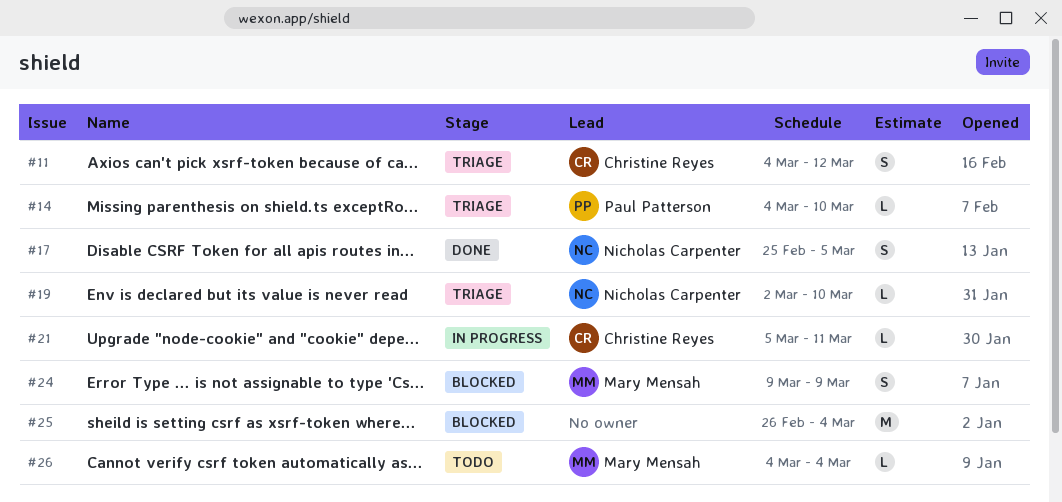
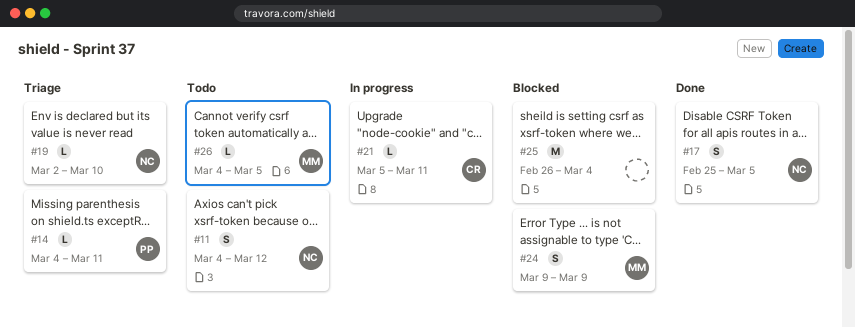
#11, status: Triage -> Todo
#11, owner: Christine Reyes -> Nicholas Carpenter
#14, due: Mar 10 -> Mar 11
#26, due: Mar 4 -> Mar 5

